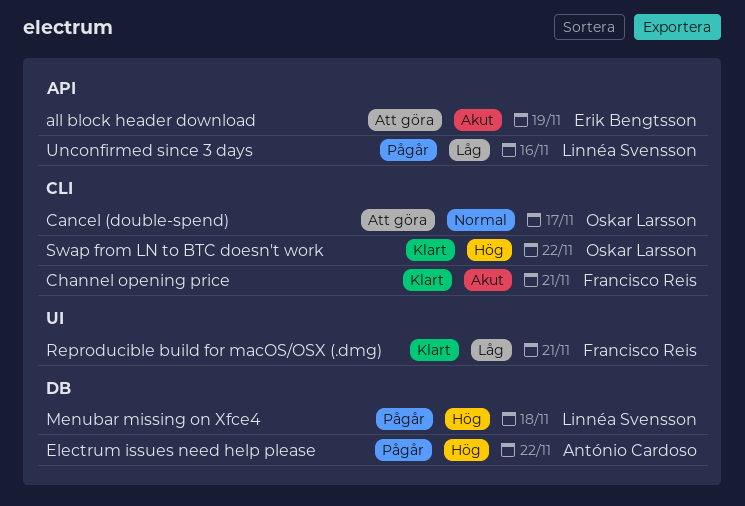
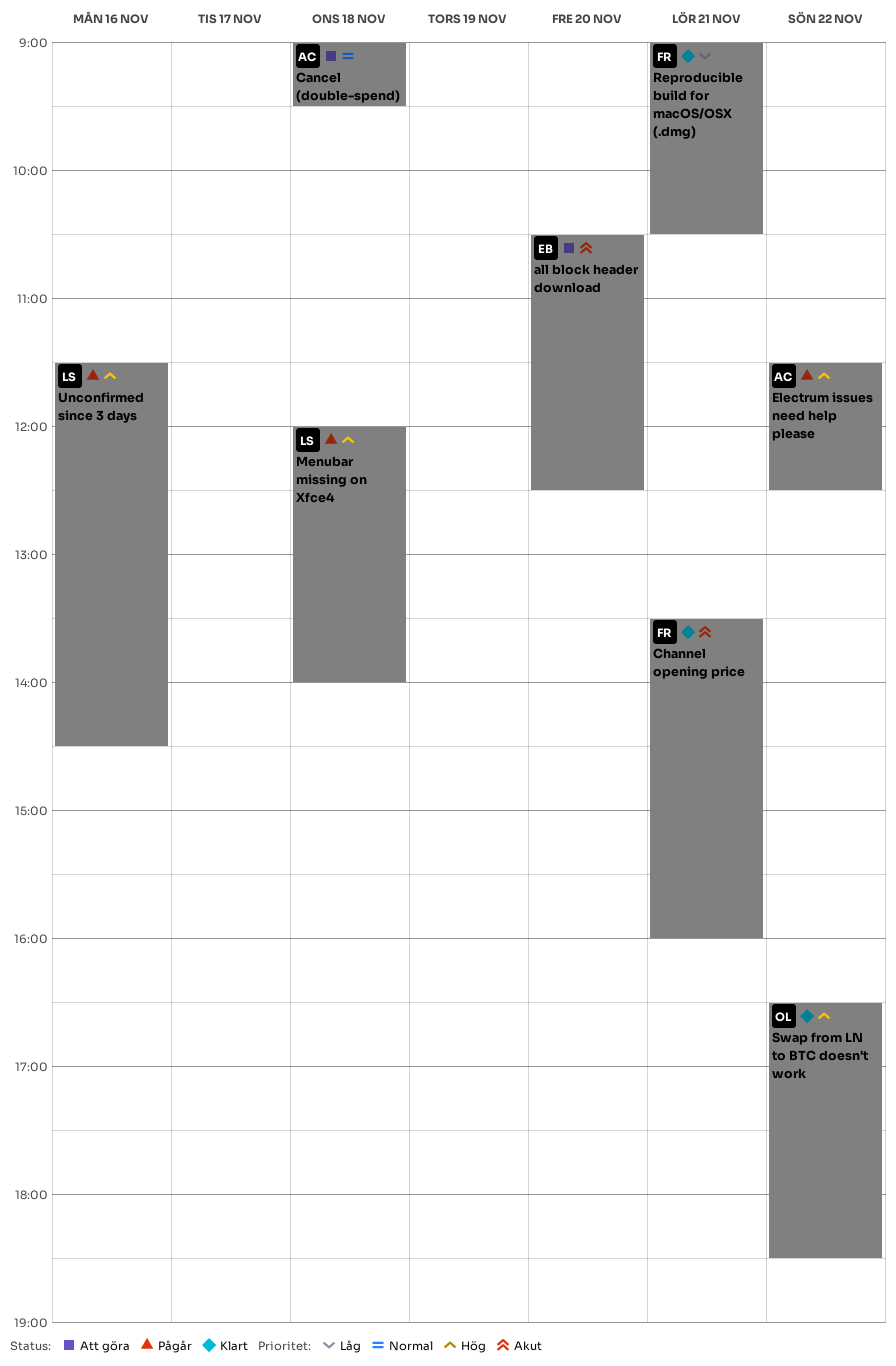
all block header download, day: Nov 19 -> Nov 20
Cancel (double-spend), owner: Oskar Larsson -> António Cardoso
Cancel (double-spend), day: Nov 17 -> Nov 18
Unconfirmed since 3 days, priority: Låg -> Hög

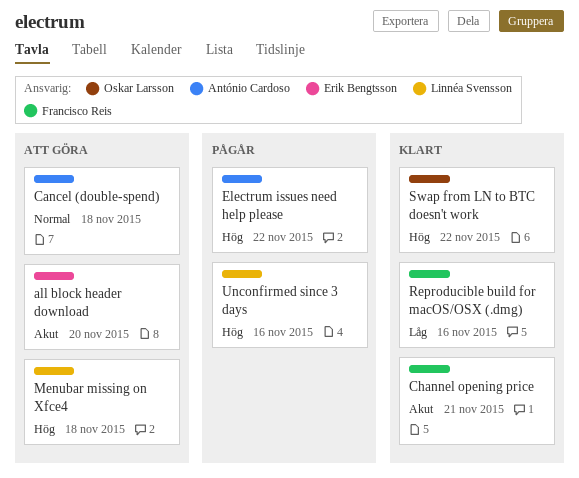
Menubar missing on Xfce4, status: Pågår -> Att göra
Reproducible build for macOS/OSX (.dmg), day: Nov 21 -> Nov 16

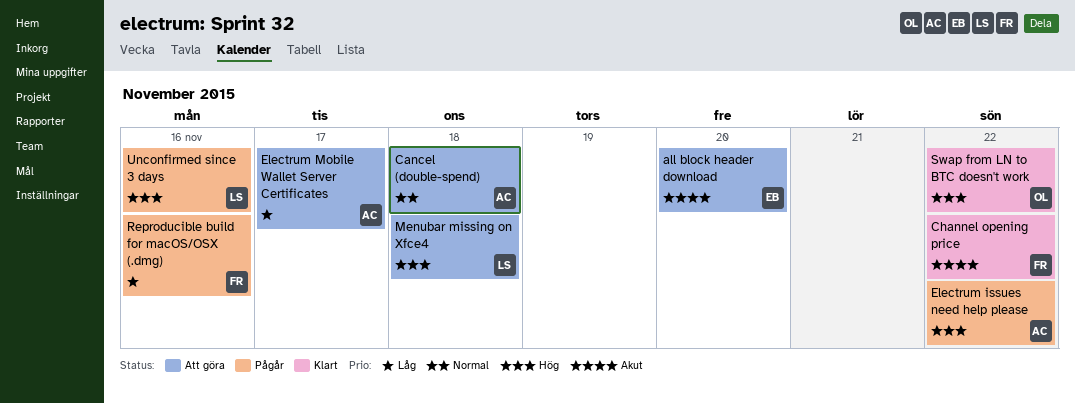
Channel opening price, day: Nov 21 -> Nov 22
Electrum Mobile Wallet Server Certificates: none -> present
Reproducible build for macOS/OSX (.dmg), status: Klart -> Pågår

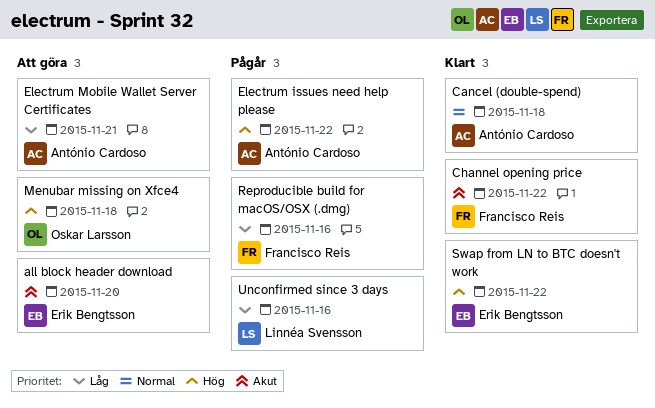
Cancel (double-spend), status: Att göra -> Klart
Electrum Mobile Wallet Server Certificates, day: Nov 17 -> Nov 21
Menubar missing on Xfce4, owner: Linnéa Svensson -> Oskar Larsson
Swap from LN to BTC doesn't work, owner: Oskar Larsson -> Erik Bengtsson
Unconfirmed since 3 days, priority: Hög -> Låg

